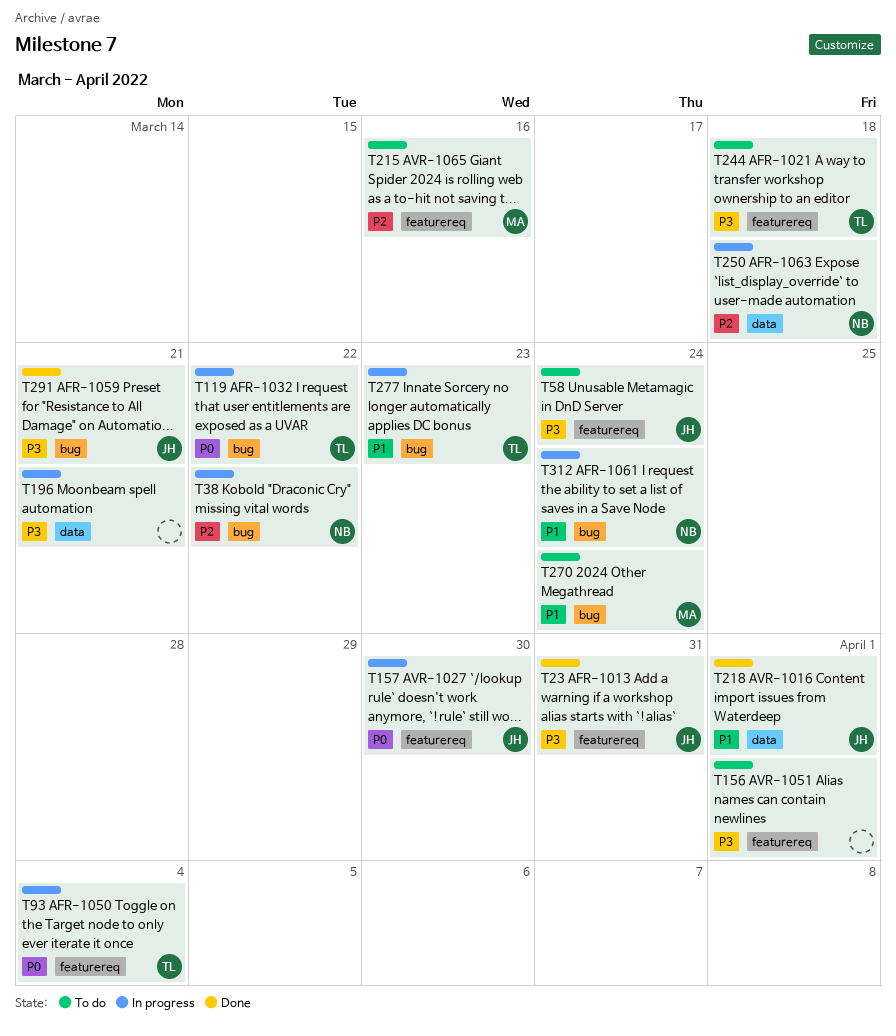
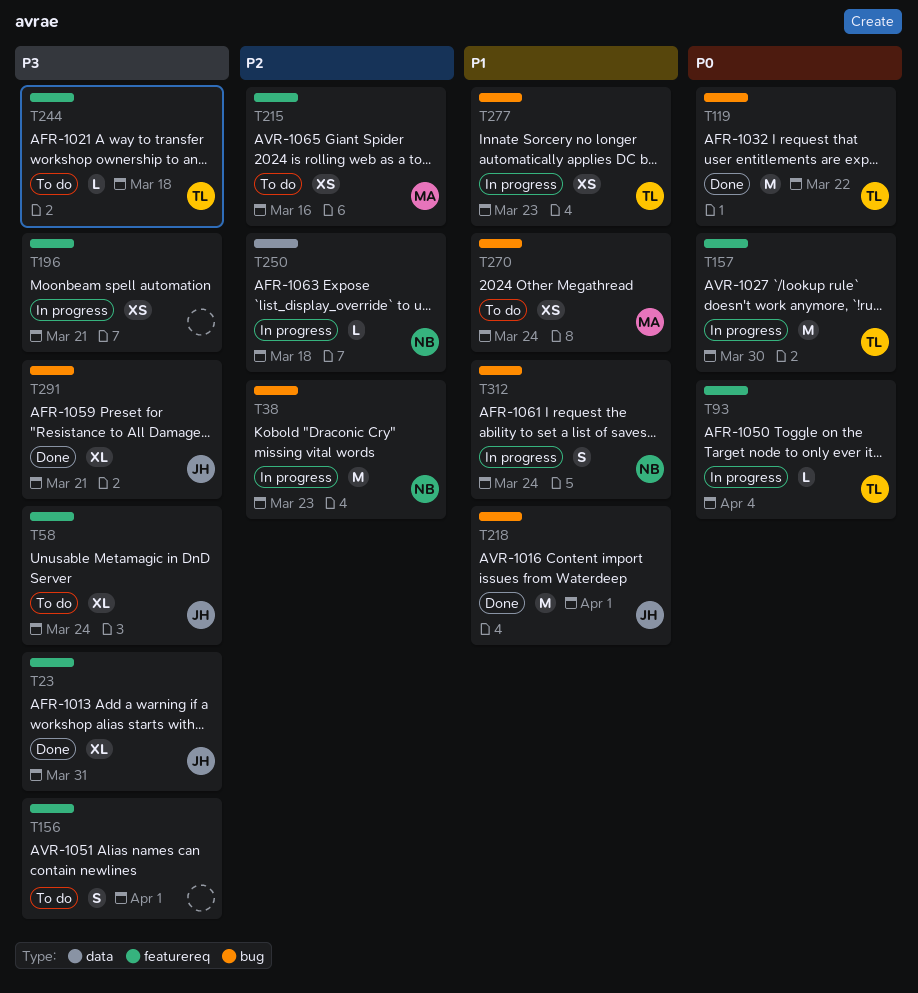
T38, due: Mar 22 -> Mar 23
T119, status: In progress -> Done
T157, owner: JH -> TL
T196, label: data -> featurereq
T218, label: data -> bug

